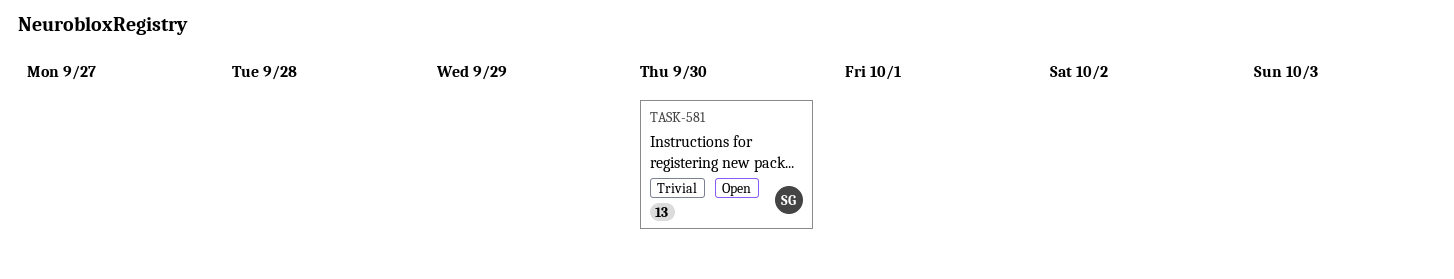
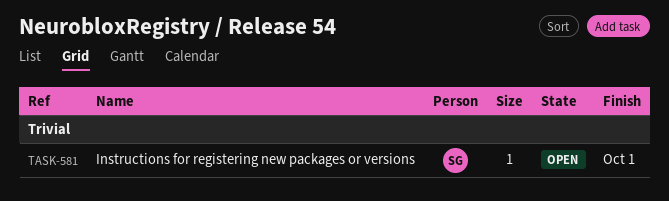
TASK-581, estimate: 13 -> 1
TASK-581, due: Sep 30 -> Oct 1

